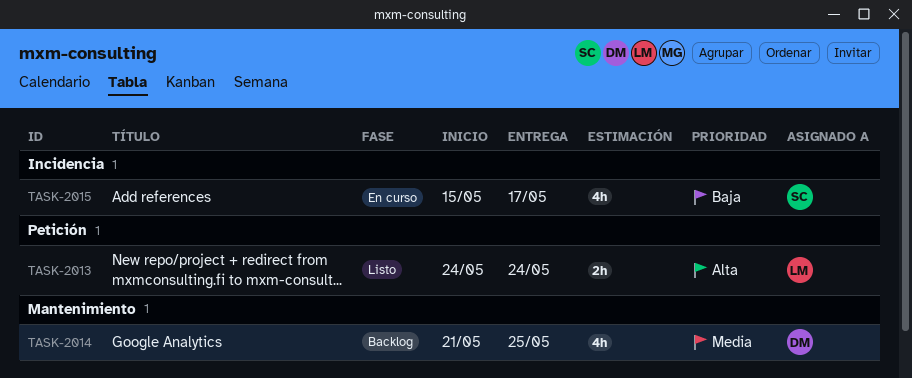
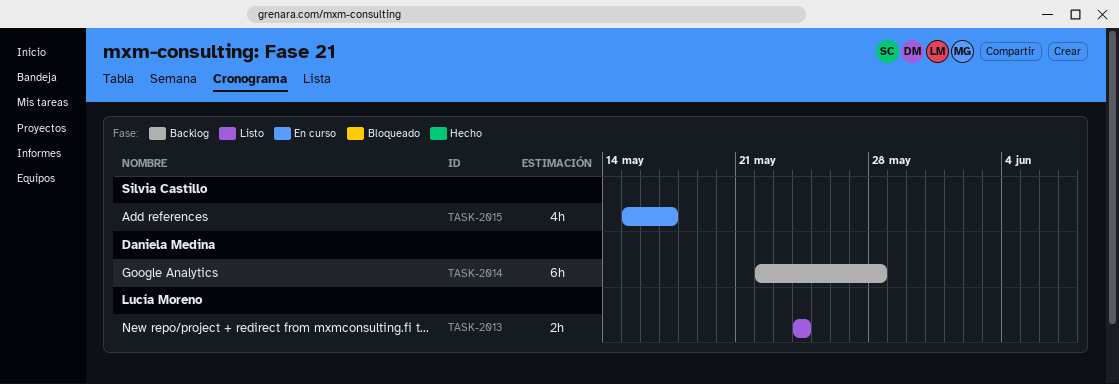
TASK-2014, estimate: 4h -> 6h
TASK-2014, start: May 21 -> May 22
TASK-2014, due: May 25 -> May 28

